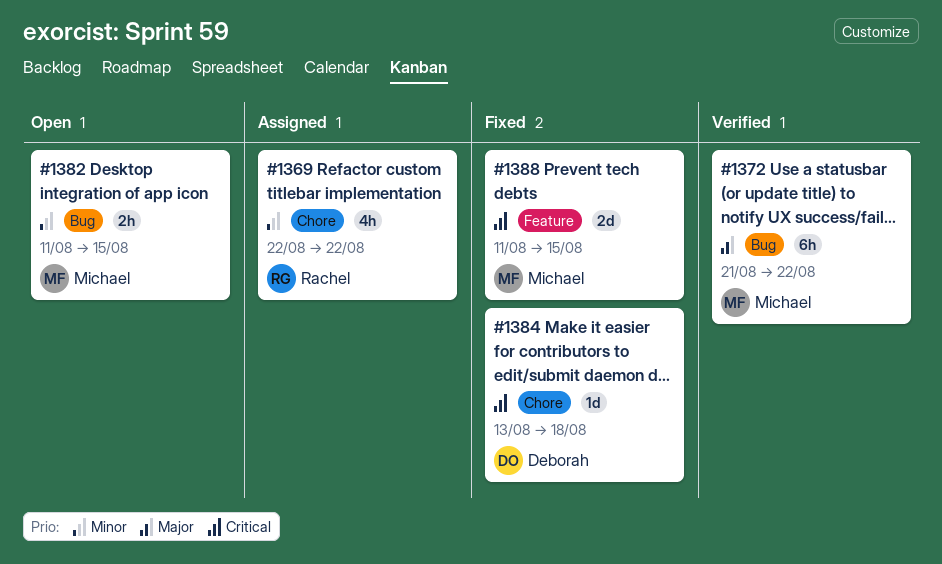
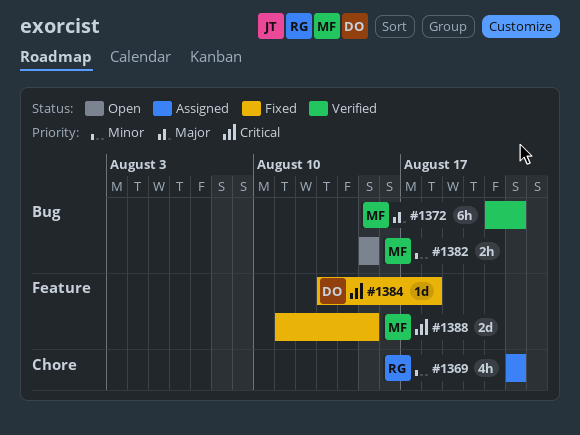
#1382, start: Aug 11 -> Aug 15
#1384, label: Chore -> Feature

